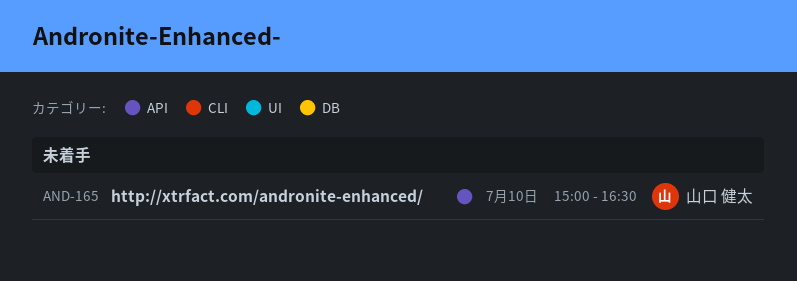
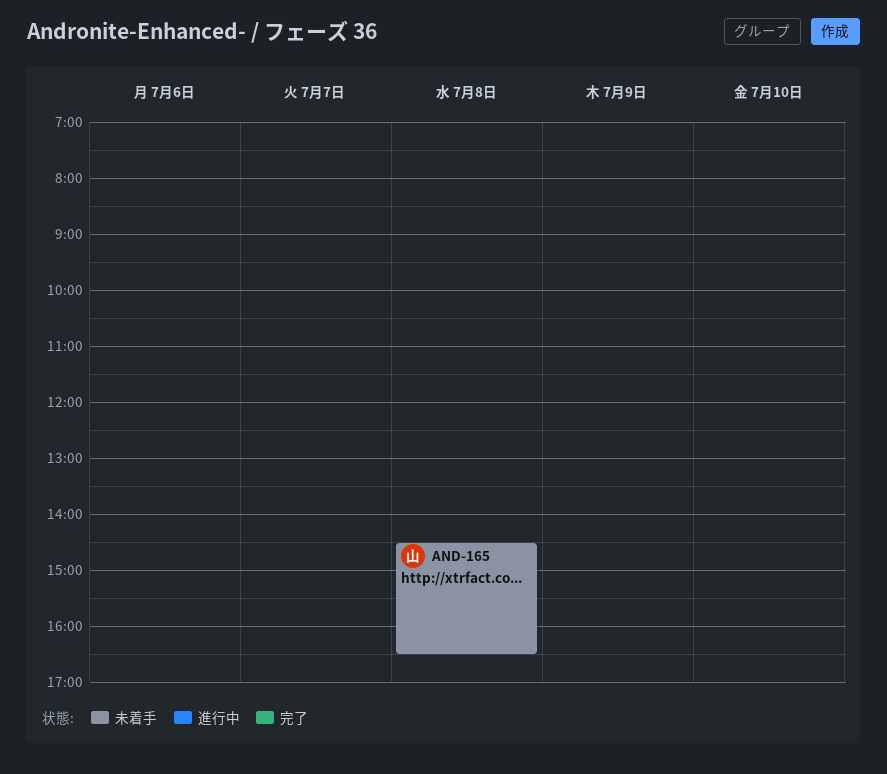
AND-165, day: Jul 10 -> Jul 8
AND-165, begins: 15:00 -> 14:30

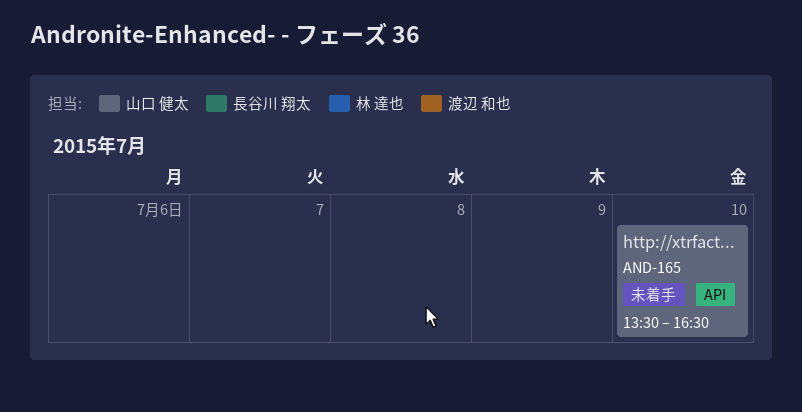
AND-165, day: Jul 8 -> Jul 10
AND-165, begins: 14:30 -> 13:30

